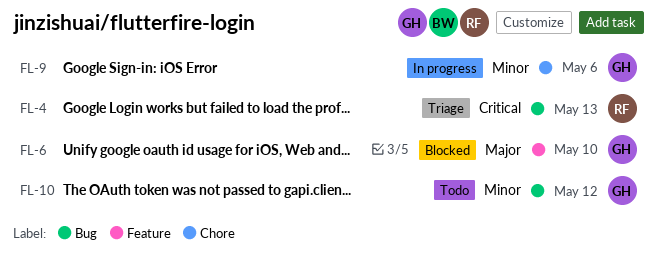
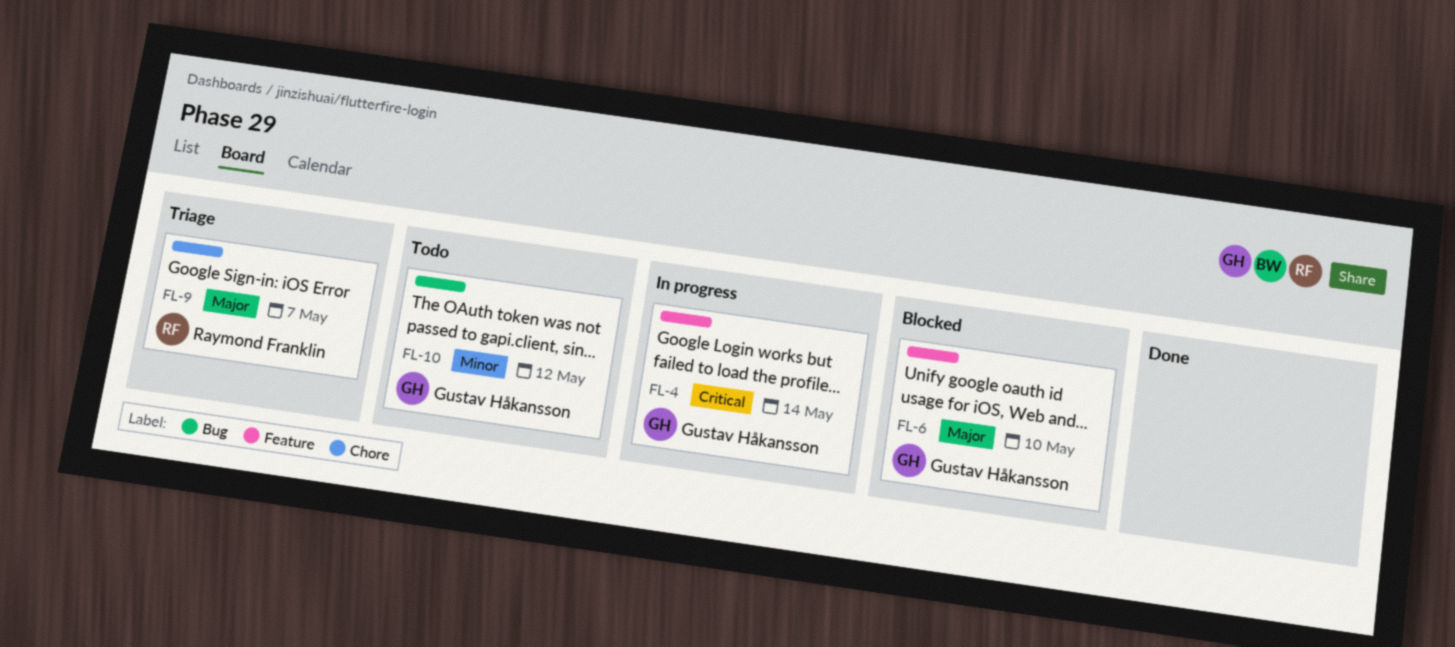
FL-4, status: Triage -> In progress
FL-4, owner: Raymond Franklin -> Gustav Håkansson
FL-4, label: Bug -> Feature
FL-4, due: May 13 -> May 14
FL-9, status: In progress -> Triage
FL-9, owner: Gustav Håkansson -> Raymond Franklin
FL-9, priority: Minor -> Major
FL-9, due: May 6 -> May 7

